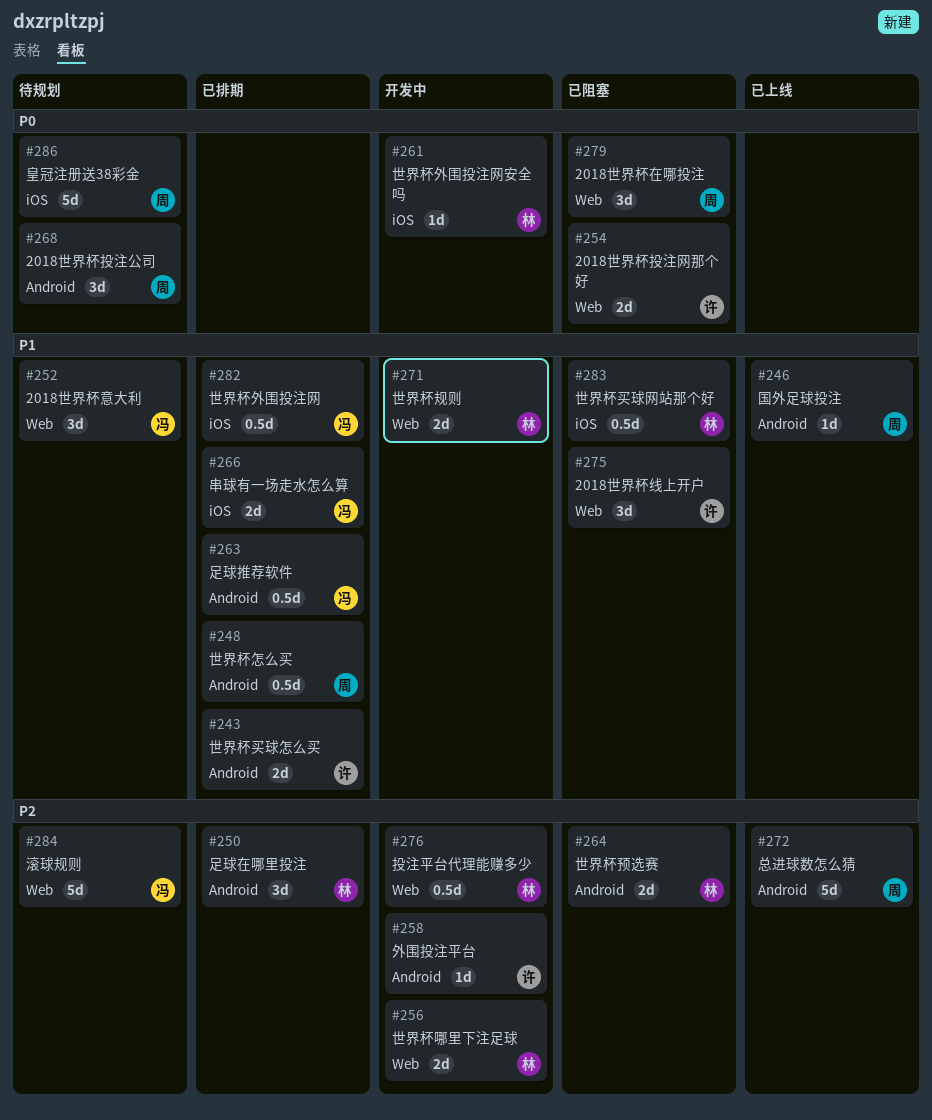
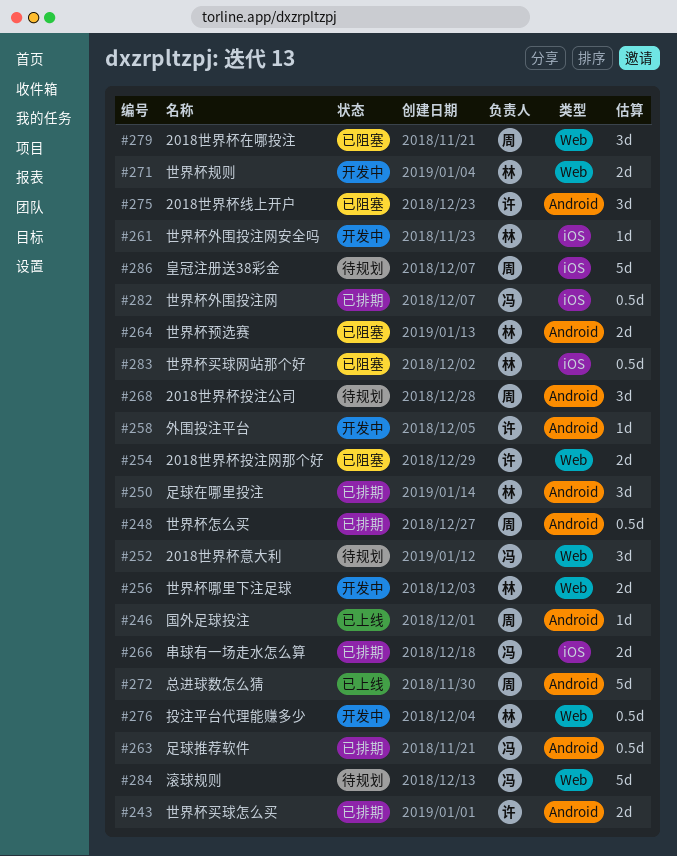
#275, label: Web -> Android

